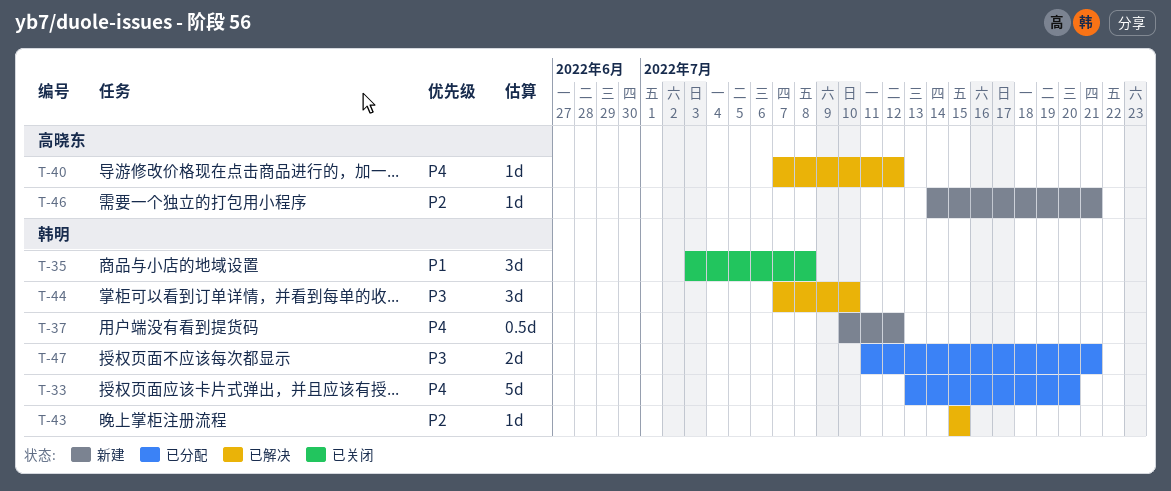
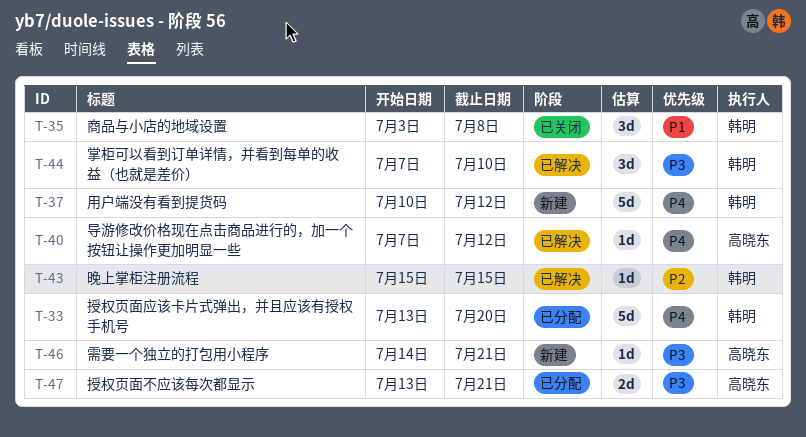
T-37, estimate: 0.5d -> 5d
T-46, priority: P2 -> P3
T-47, owner: 韩明 -> 高晓东
T-47, start: Jul 11 -> Jul 13

